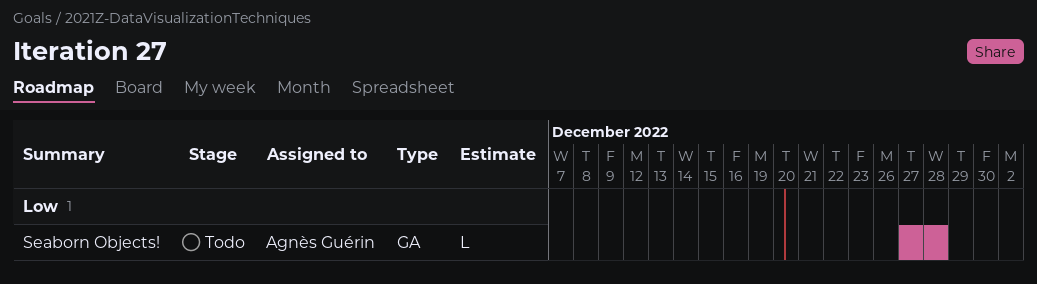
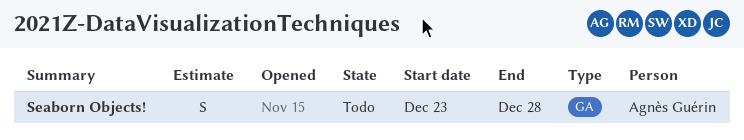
Seaborn Objects!, estimate: L -> S
Seaborn Objects!, start: Dec 27 -> Dec 23

